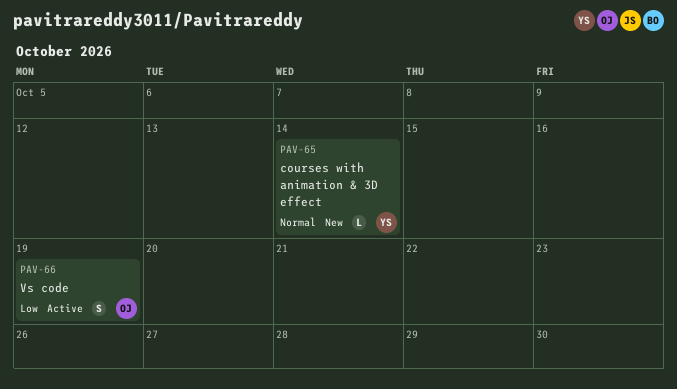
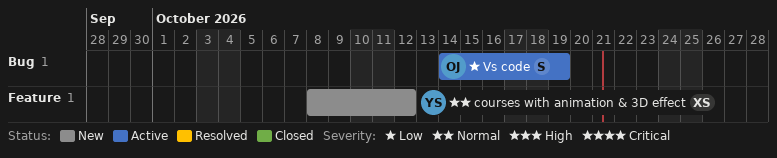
courses with animation & 3D effect, estimate: L -> XS
courses with animation & 3D effect, due: Oct 14 -> Oct 12

